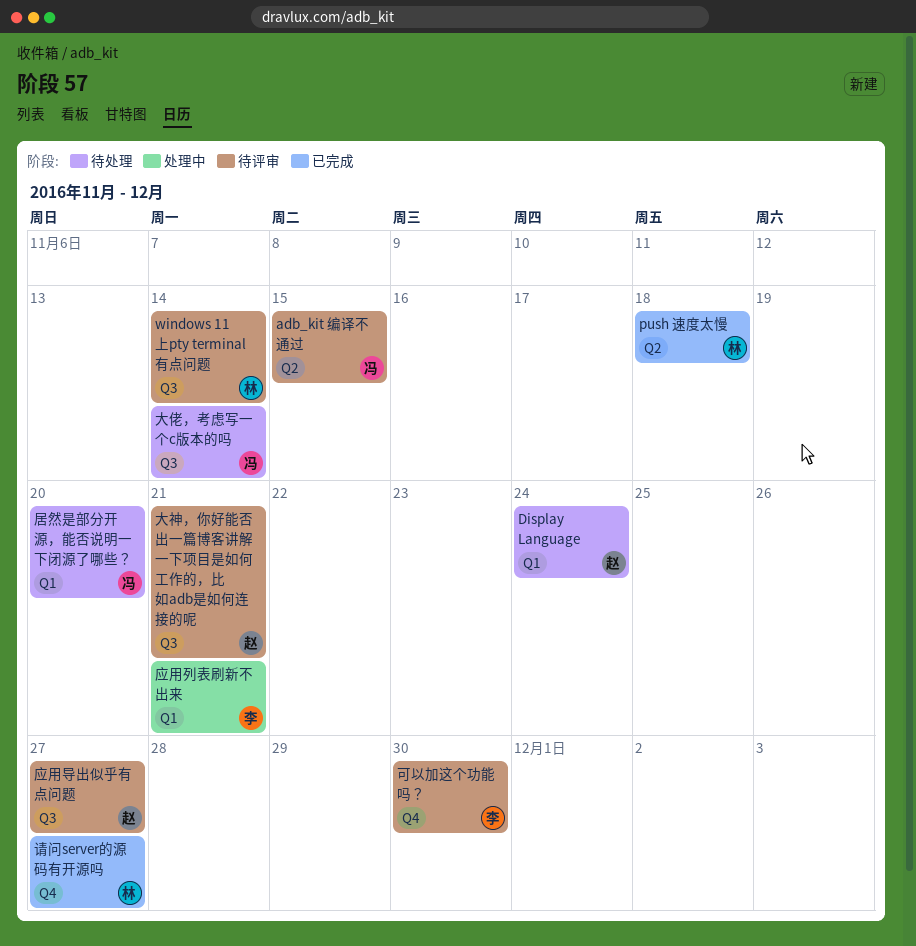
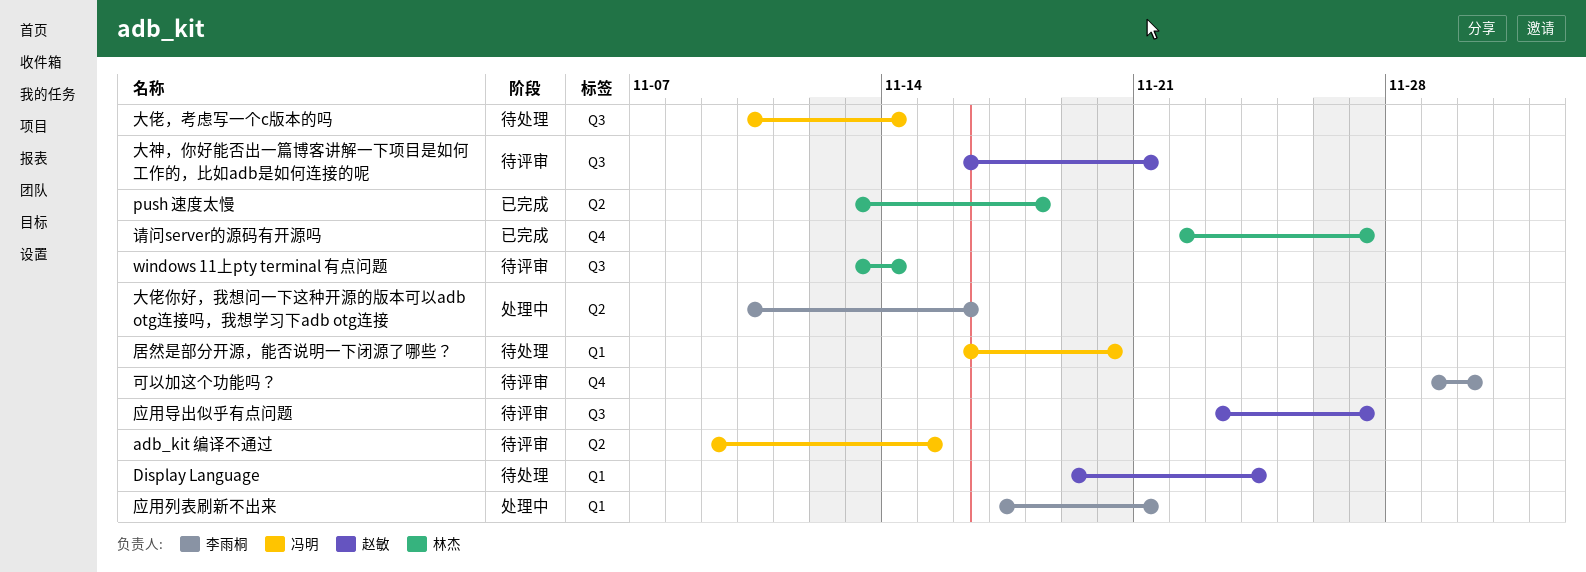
大佬你好，我想问一下这种开源的版本可以adb otg连接吗，我想学习下adb otg连接: none -> present

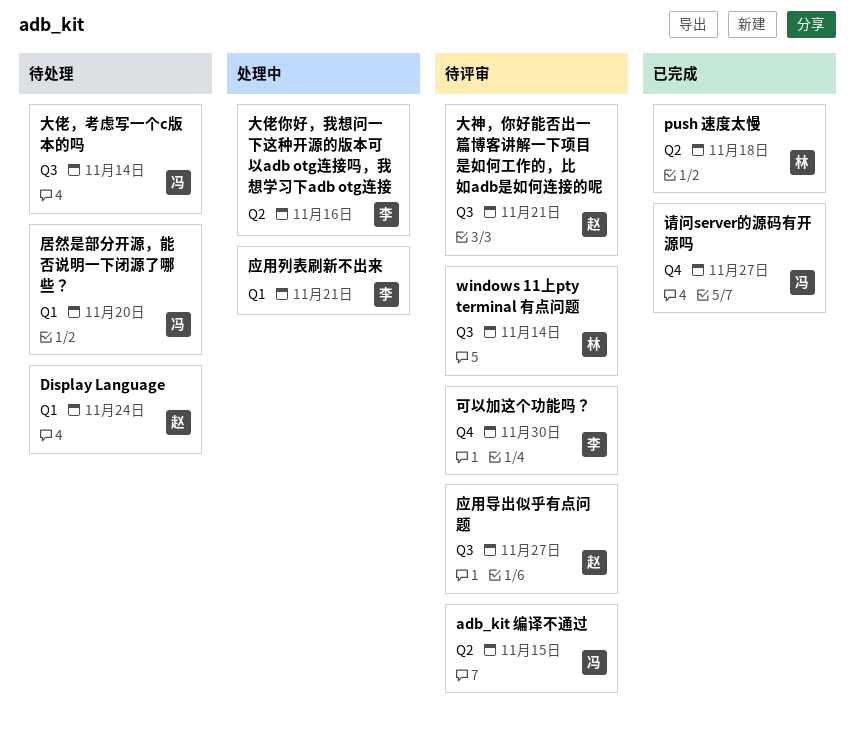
请问server的源码有开源吗, owner: 林杰 -> 冯明

